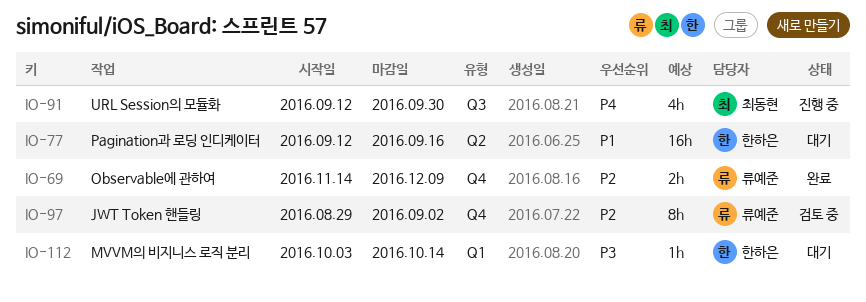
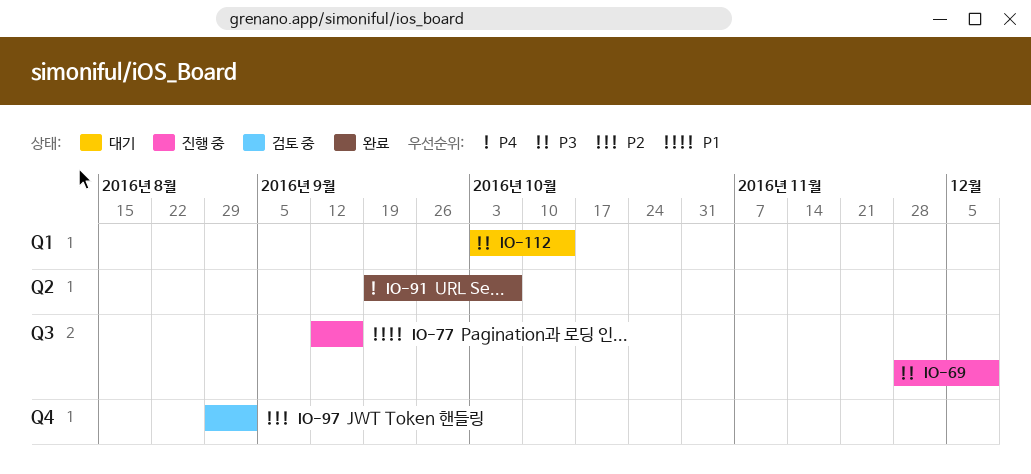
IO-69, status: 완료 -> 진행 중
IO-69, priority: P2 -> P3
IO-69, label: Q4 -> Q3
IO-69, start: Nov 14 -> Nov 28
IO-77, status: 대기 -> 진행 중
IO-77, label: Q2 -> Q3
IO-91, status: 진행 중 -> 완료
IO-91, label: Q3 -> Q2
IO-91, start: Sep 12 -> Sep 19
IO-91, due: Sep 30 -> Oct 7

